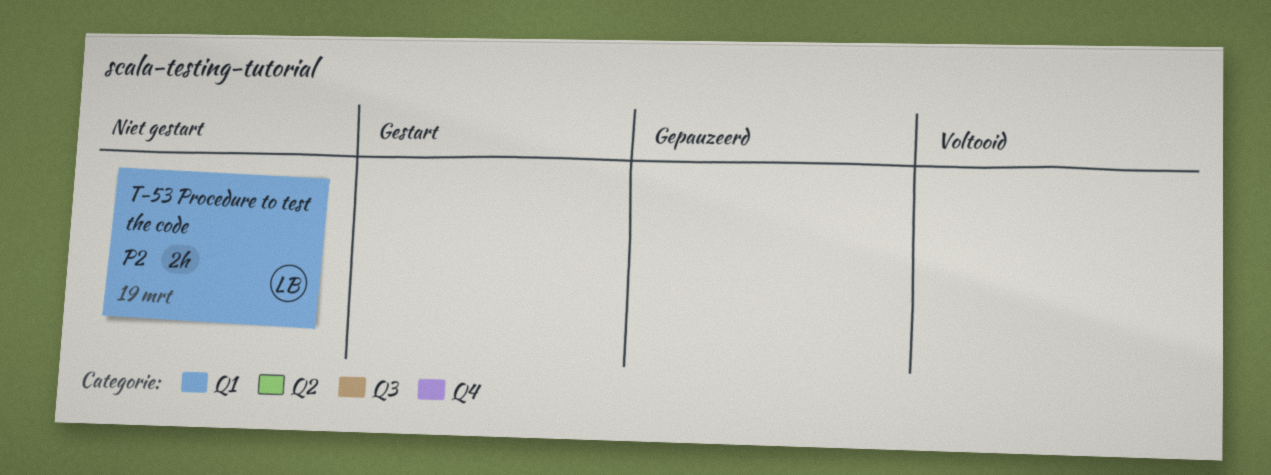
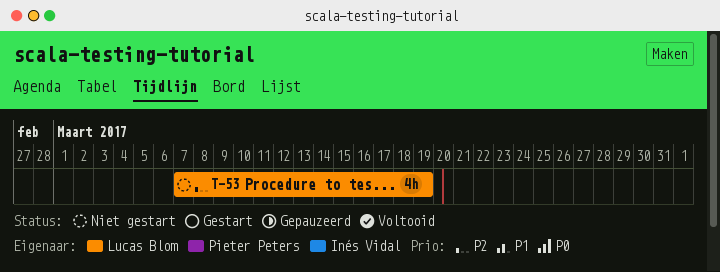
T-53, estimate: 2h -> 4h

